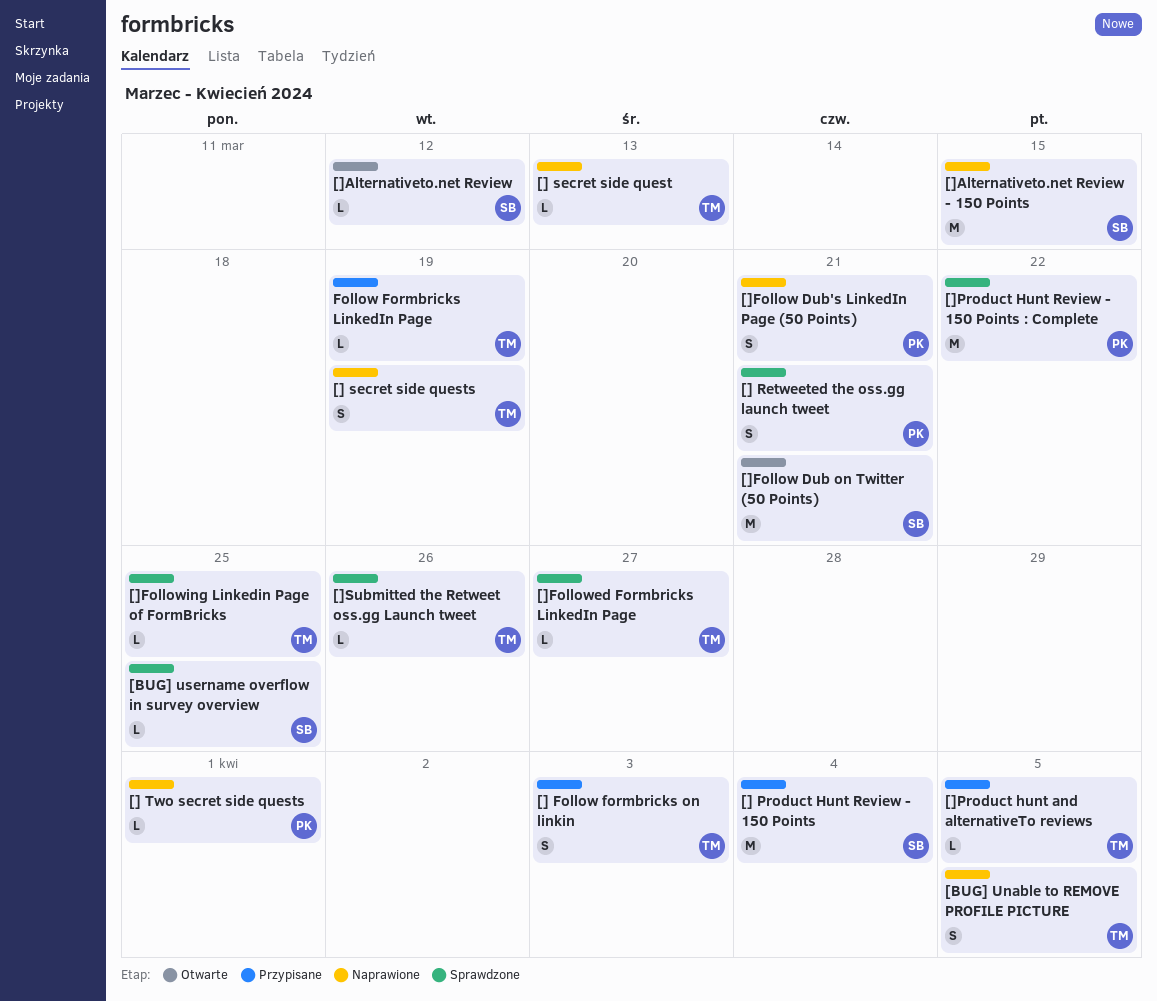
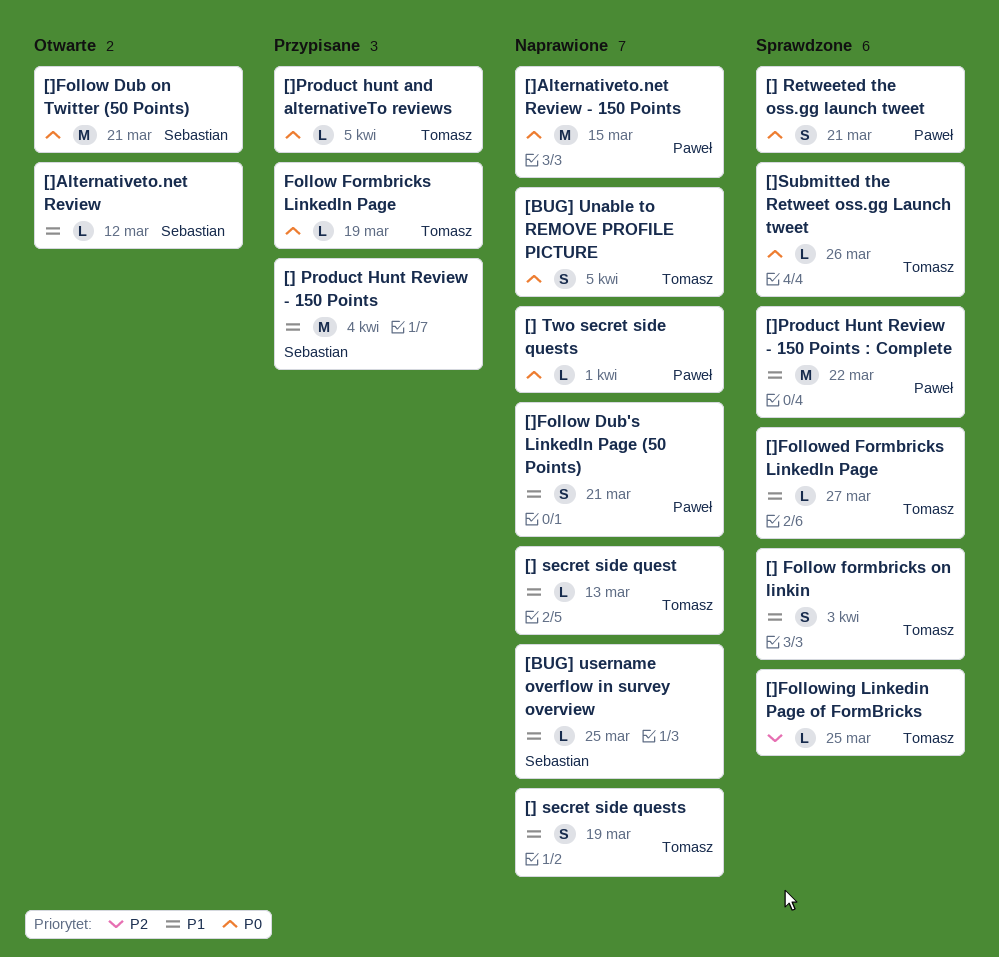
[] Follow formbricks on linkin, status: Przypisane -> Sprawdzone
[]Alternativeto.net Review - 150 Points, owner: Sebastian -> Paweł
[BUG] username overflow in survey overview, status: Sprawdzone -> Naprawione

